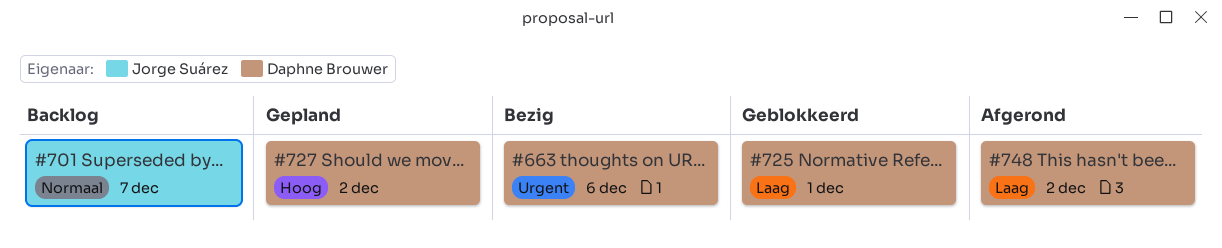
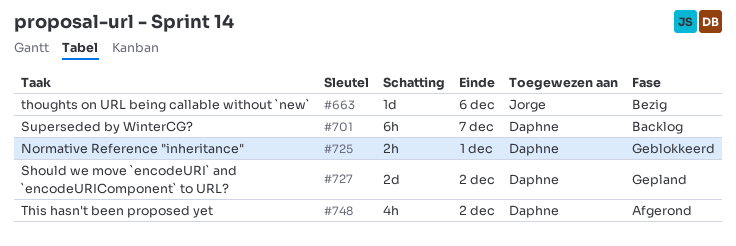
#663, owner: Daphne Brouwer -> Jorge Suárez
#701, owner: Jorge Suárez -> Daphne Brouwer

